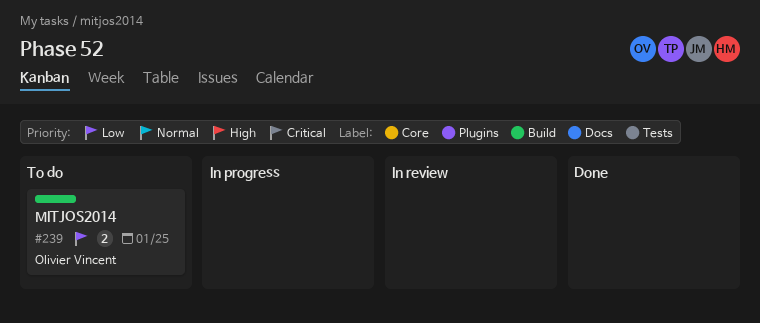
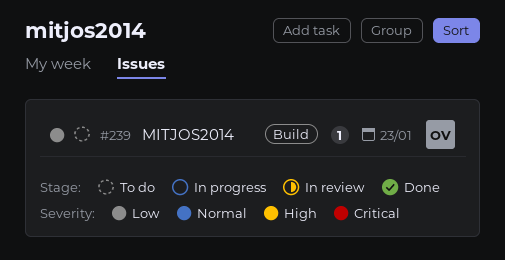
#239, estimate: 2 -> 1
#239, due: Jan 25 -> Jan 23

